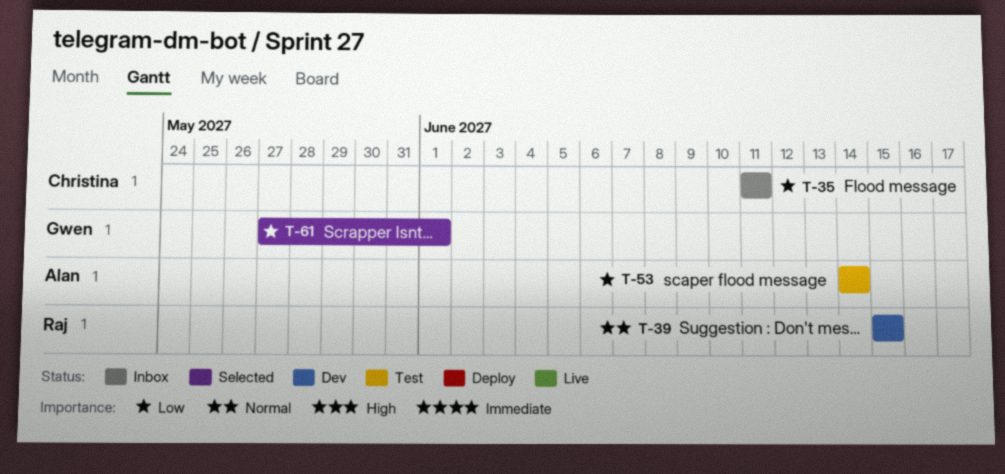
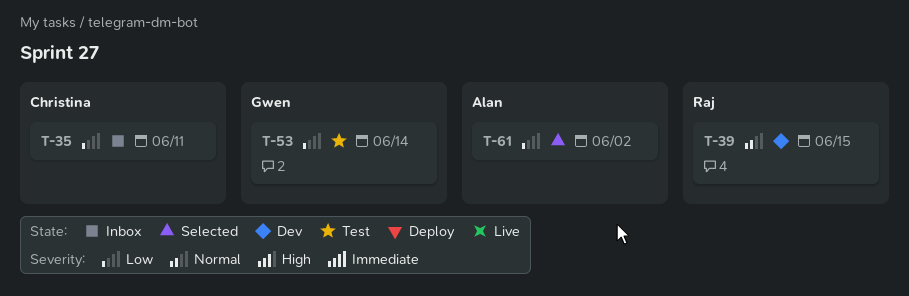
T-53, owner: Alan -> Gwen
T-61, owner: Gwen -> Alan
T-61, due: Jun 1 -> Jun 2

